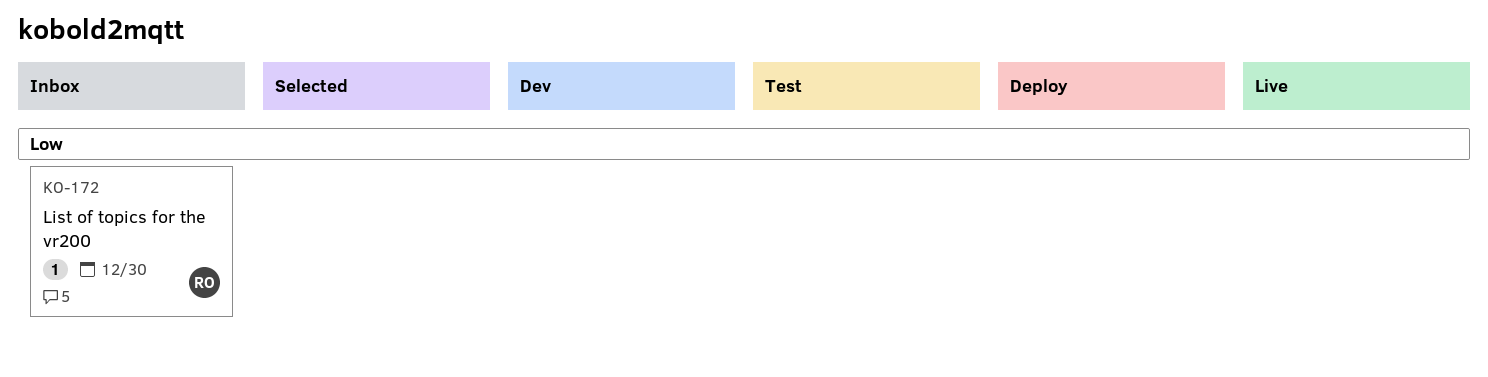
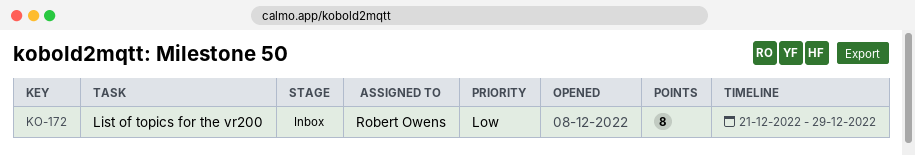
KO-172, estimate: 1 -> 8
KO-172, due: Dec 30 -> Dec 29

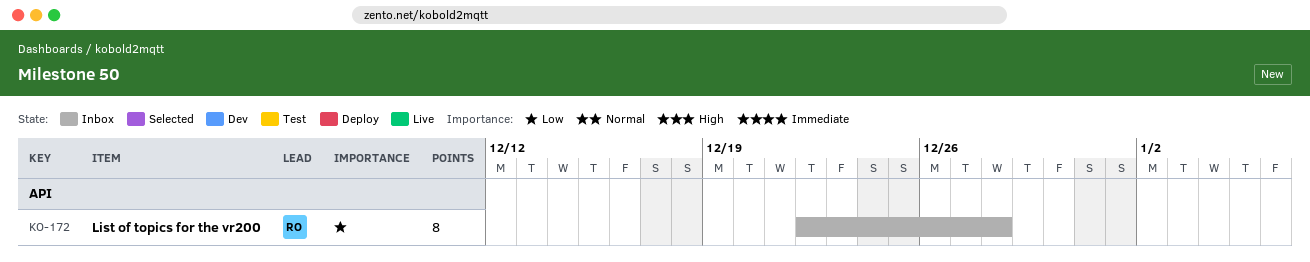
KO-172, start: Dec 21 -> Dec 22
KO-172, due: Dec 29 -> Dec 28

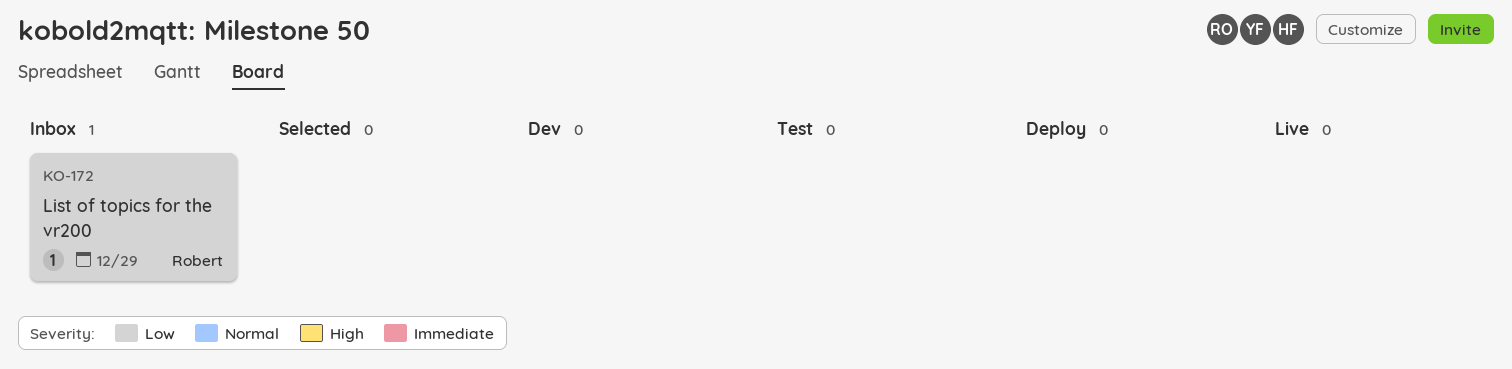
KO-172, estimate: 8 -> 1
KO-172, due: Dec 28 -> Dec 29

